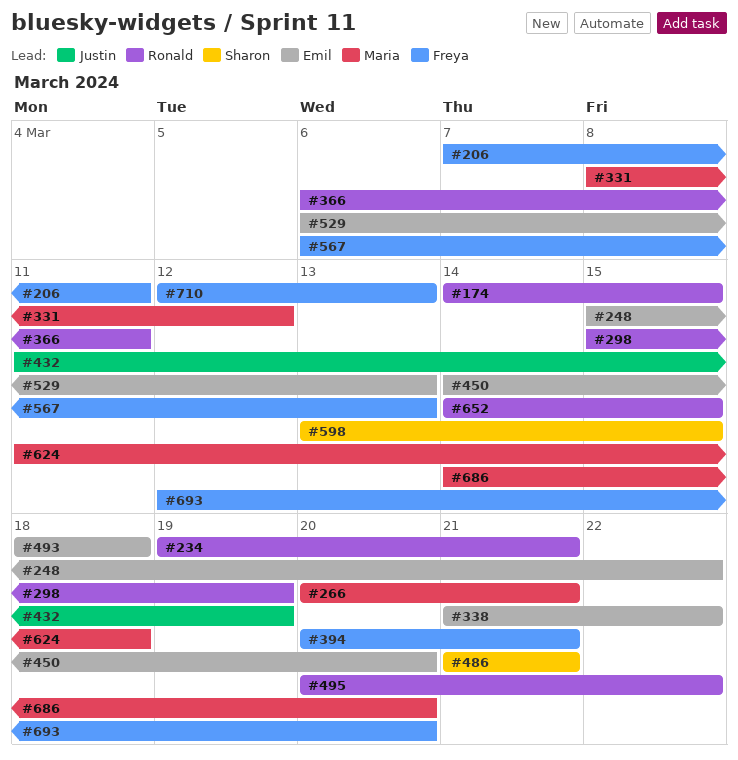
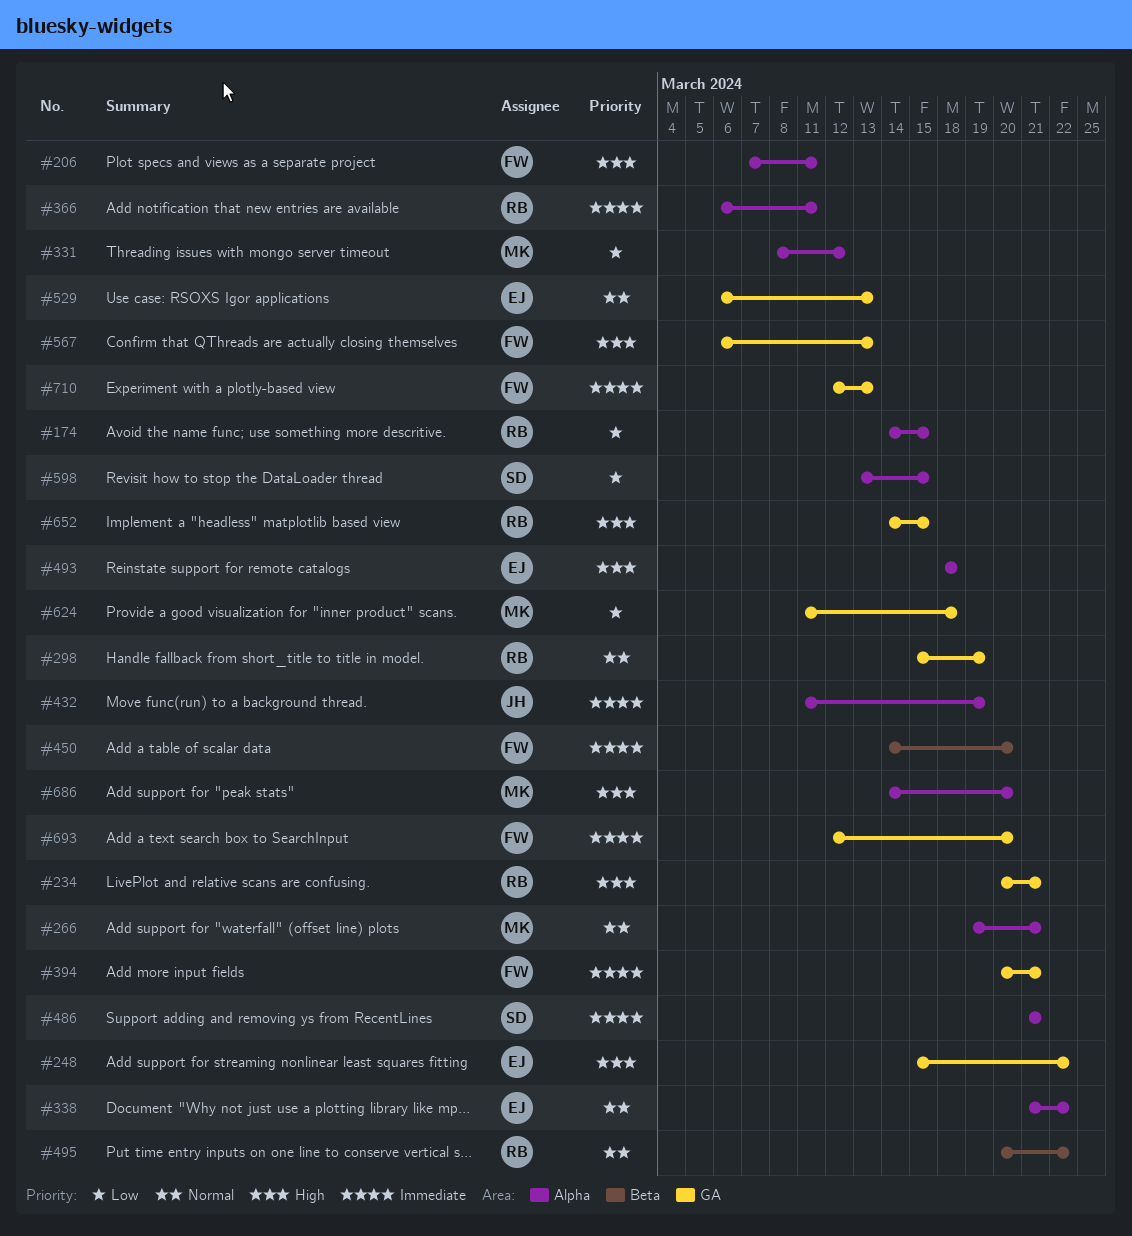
#234, start: Mar 19 -> Mar 20
#266, start: Mar 20 -> Mar 19
#450, owner: Emil -> Freya

